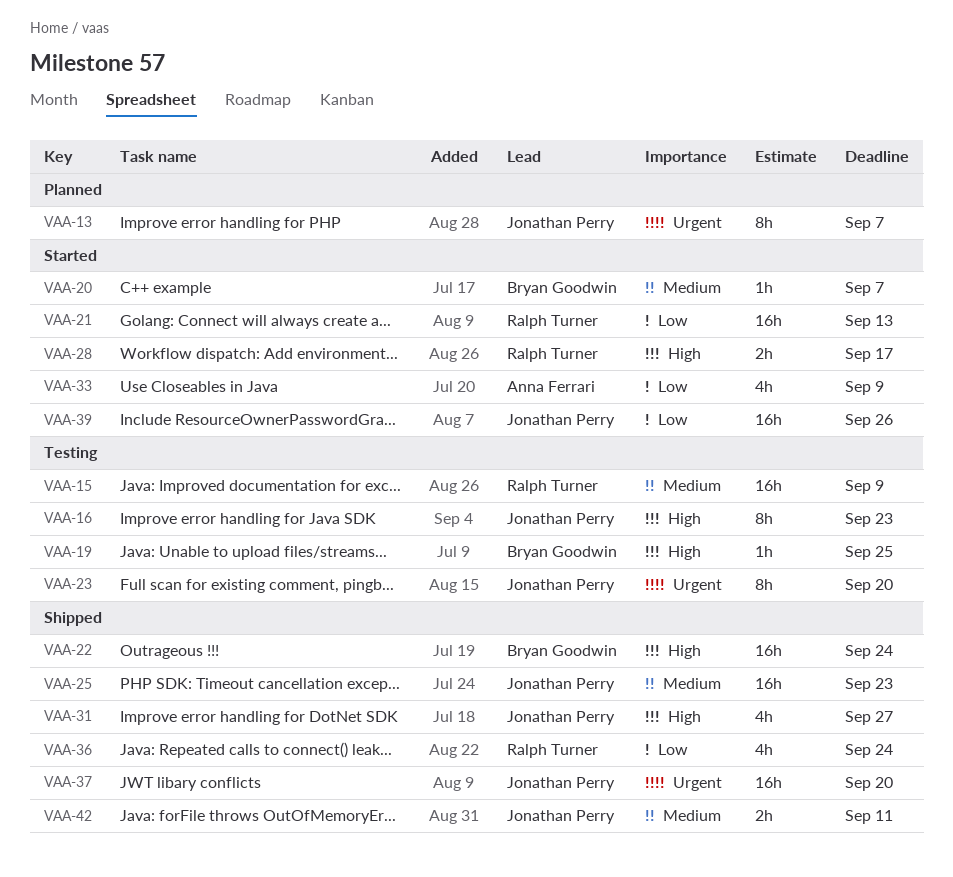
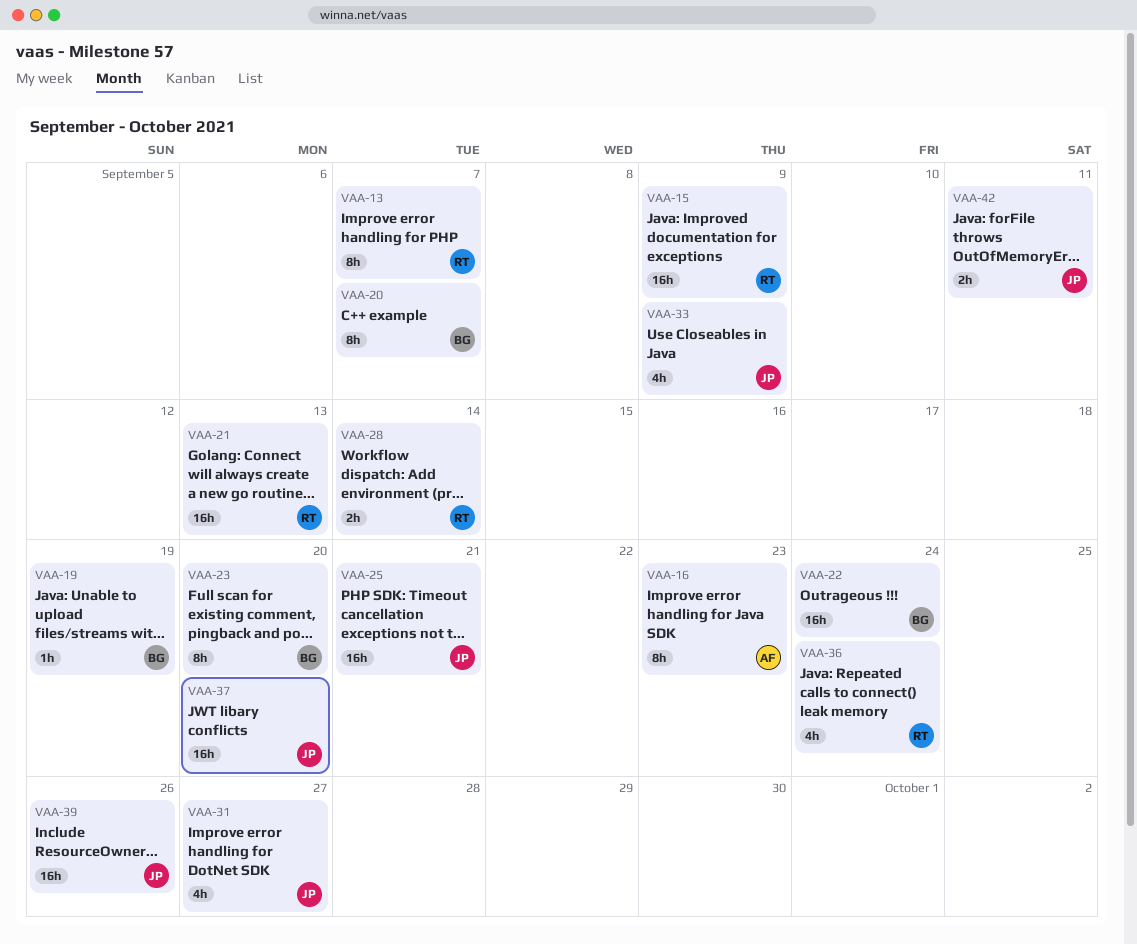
VAA-13, owner: Jonathan Perry -> Ralph Turner
VAA-16, owner: Jonathan Perry -> Anna Ferrari
VAA-19, due: Sep 25 -> Sep 19
VAA-20, estimate: 1h -> 8h
VAA-23, owner: Jonathan Perry -> Bryan Goodwin
VAA-25, due: Sep 23 -> Sep 21
VAA-28, due: Sep 17 -> Sep 14
VAA-33, owner: Anna Ferrari -> Jonathan Perry

